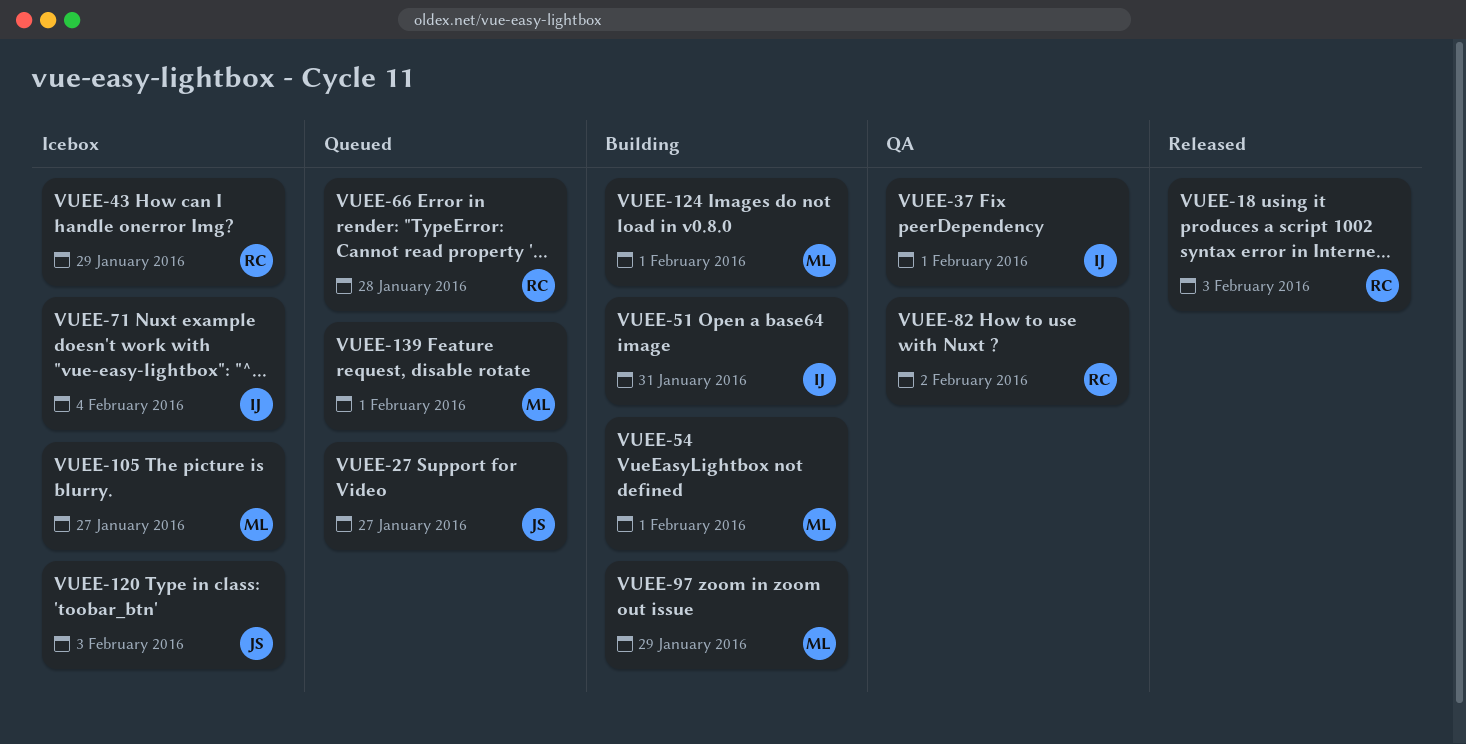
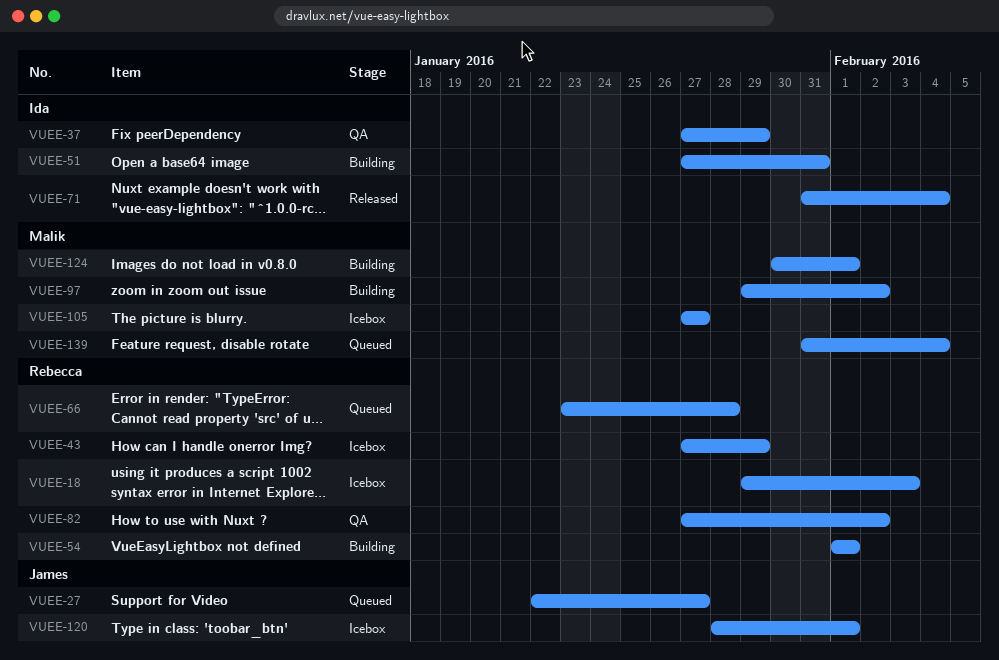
VUEE-18, status: Released -> Icebox
VUEE-37, due: Feb 1 -> Jan 29
VUEE-54, owner: Malik -> Rebecca
VUEE-71, status: Icebox -> Released
VUEE-97, due: Jan 29 -> Feb 2
VUEE-120, due: Feb 3 -> Feb 1
VUEE-139, due: Feb 1 -> Feb 4

